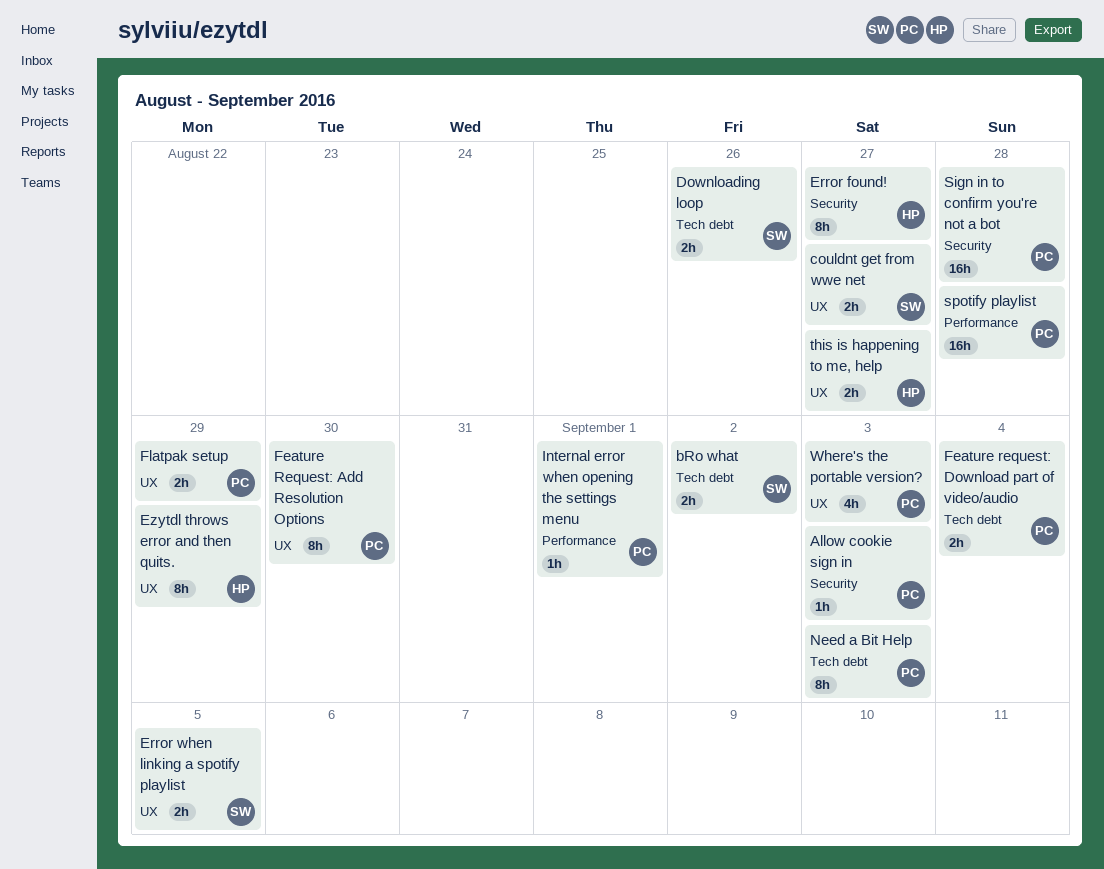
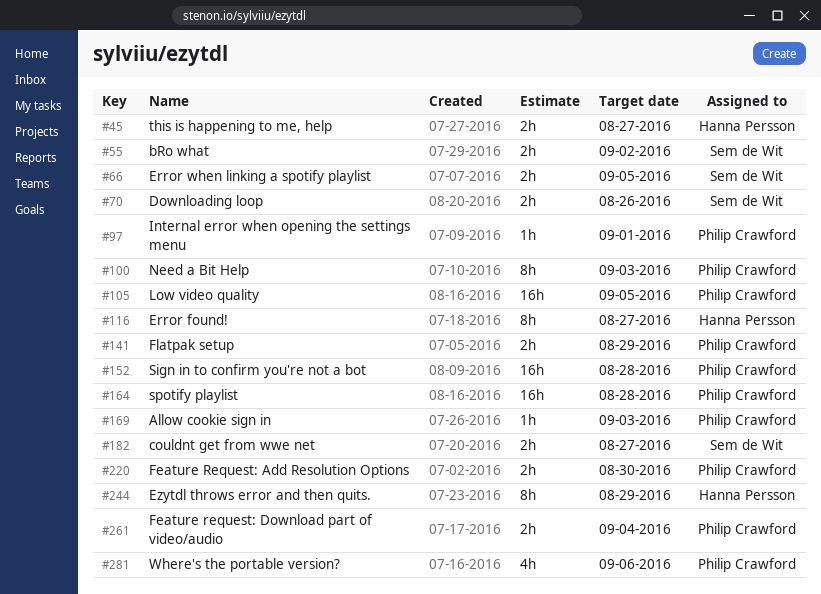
Feature Request: Add Resolution Options, estimate: 8h -> 2h
Low video quality: none -> present
Where's the portable version?, due: Sep 3 -> Sep 6

